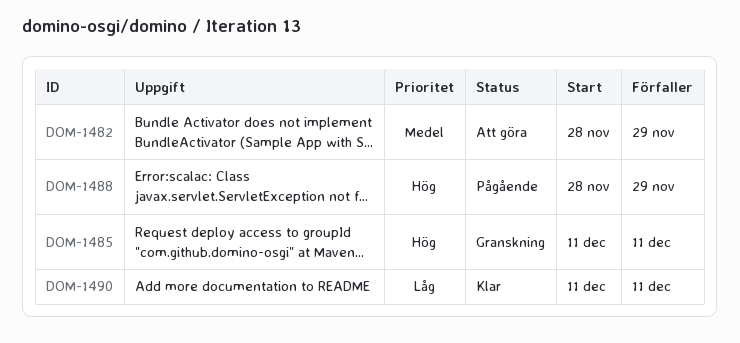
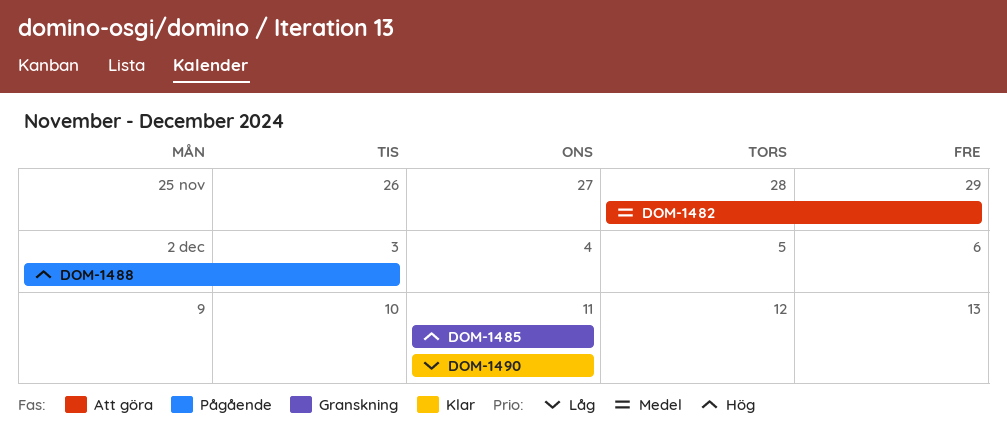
DOM-1488, start: Nov 28 -> Dec 2
DOM-1488, due: Nov 29 -> Dec 3

